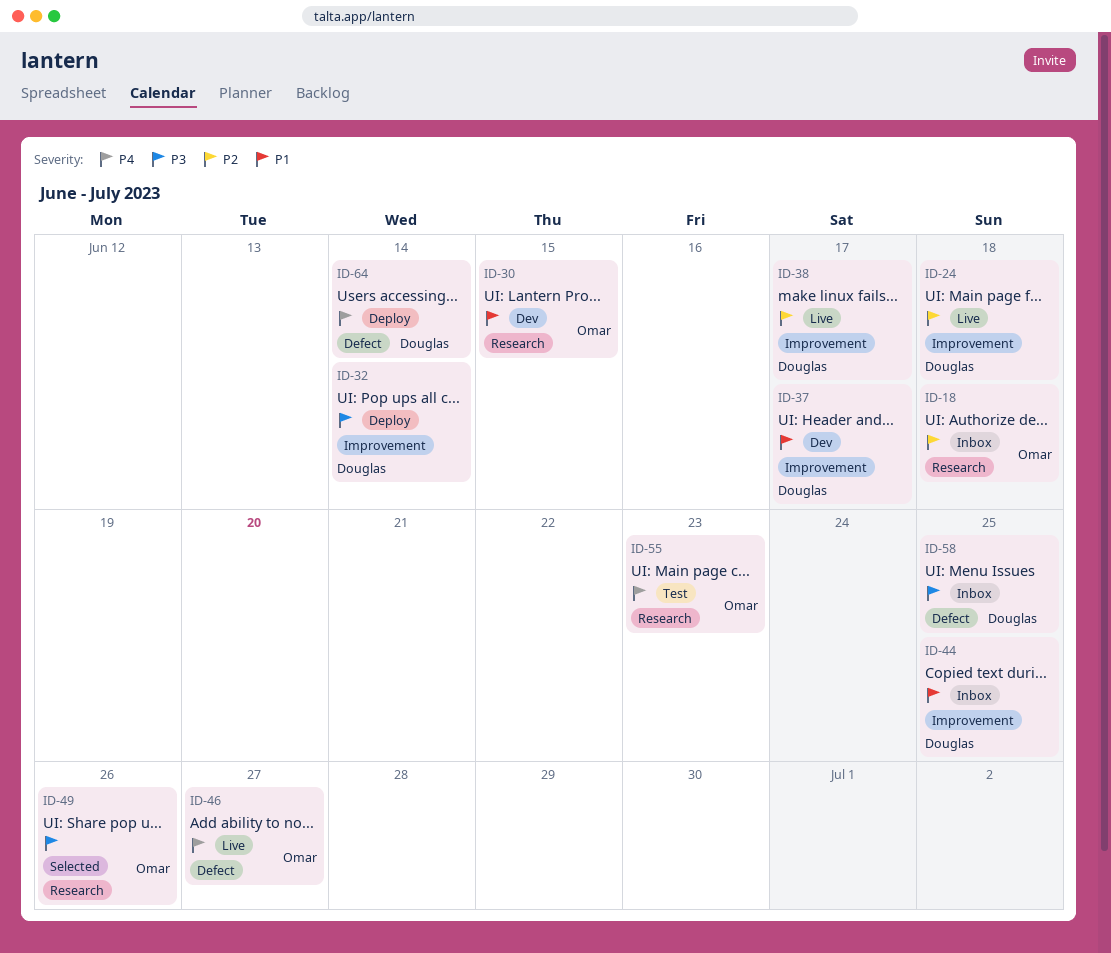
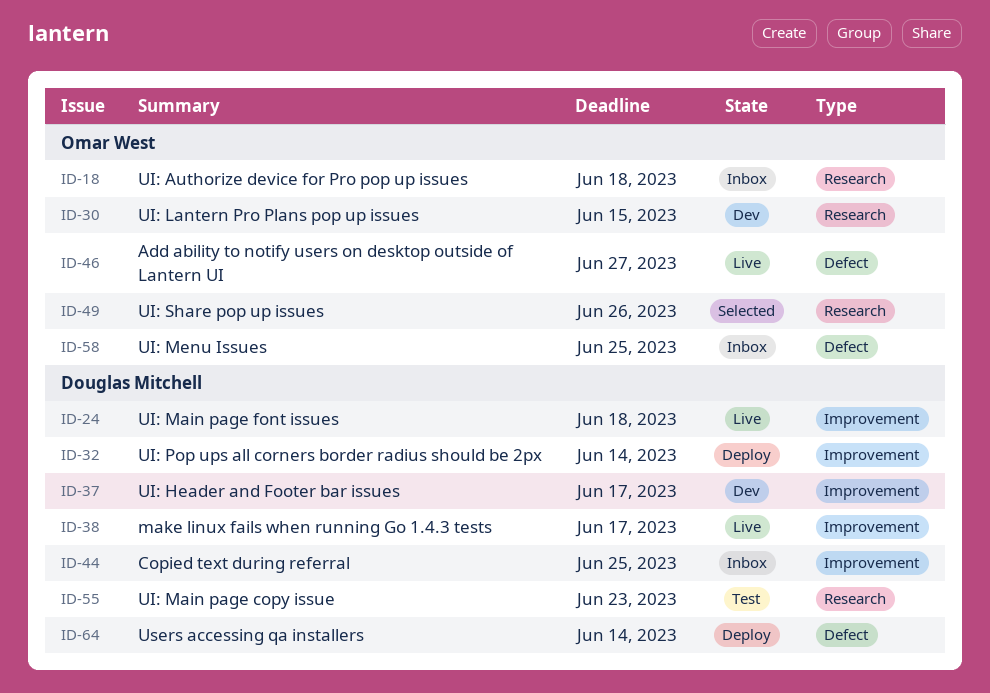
ID-55, owner: Omar West -> Douglas Mitchell
ID-58, owner: Douglas Mitchell -> Omar West

